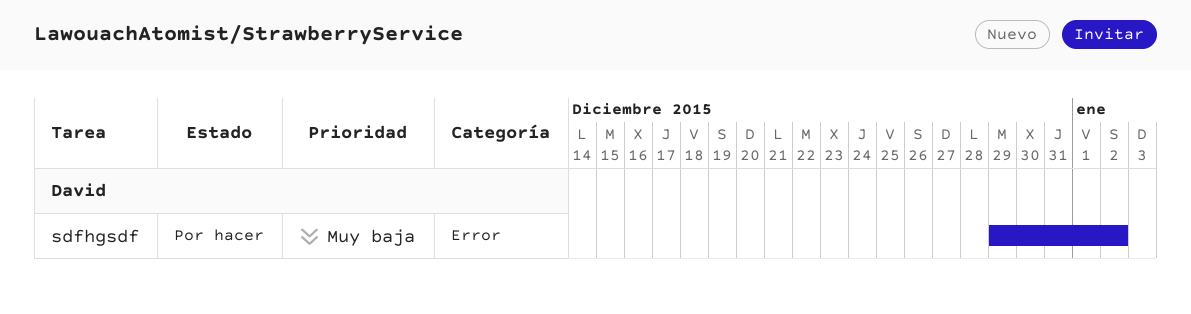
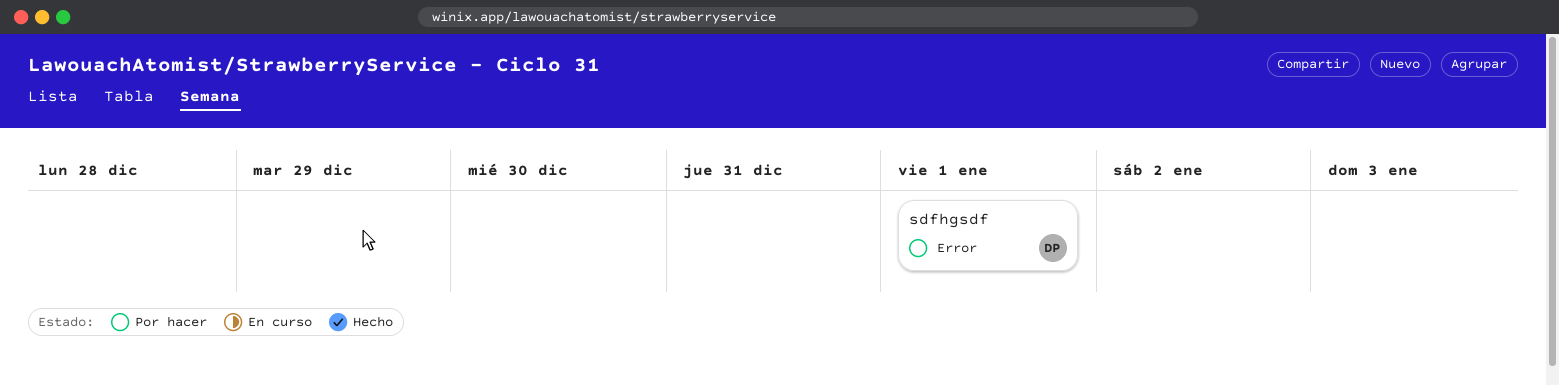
sdfhgsdf, due: Jan 2 -> Jan 1

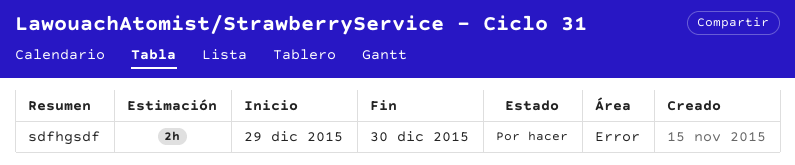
sdfhgsdf, due: Jan 1 -> Dec 30

